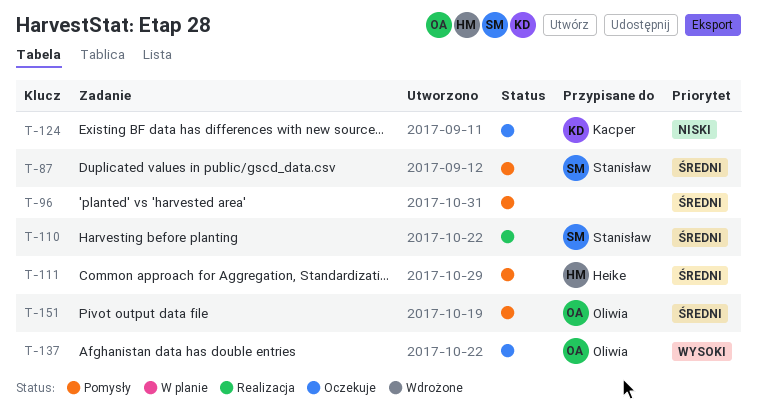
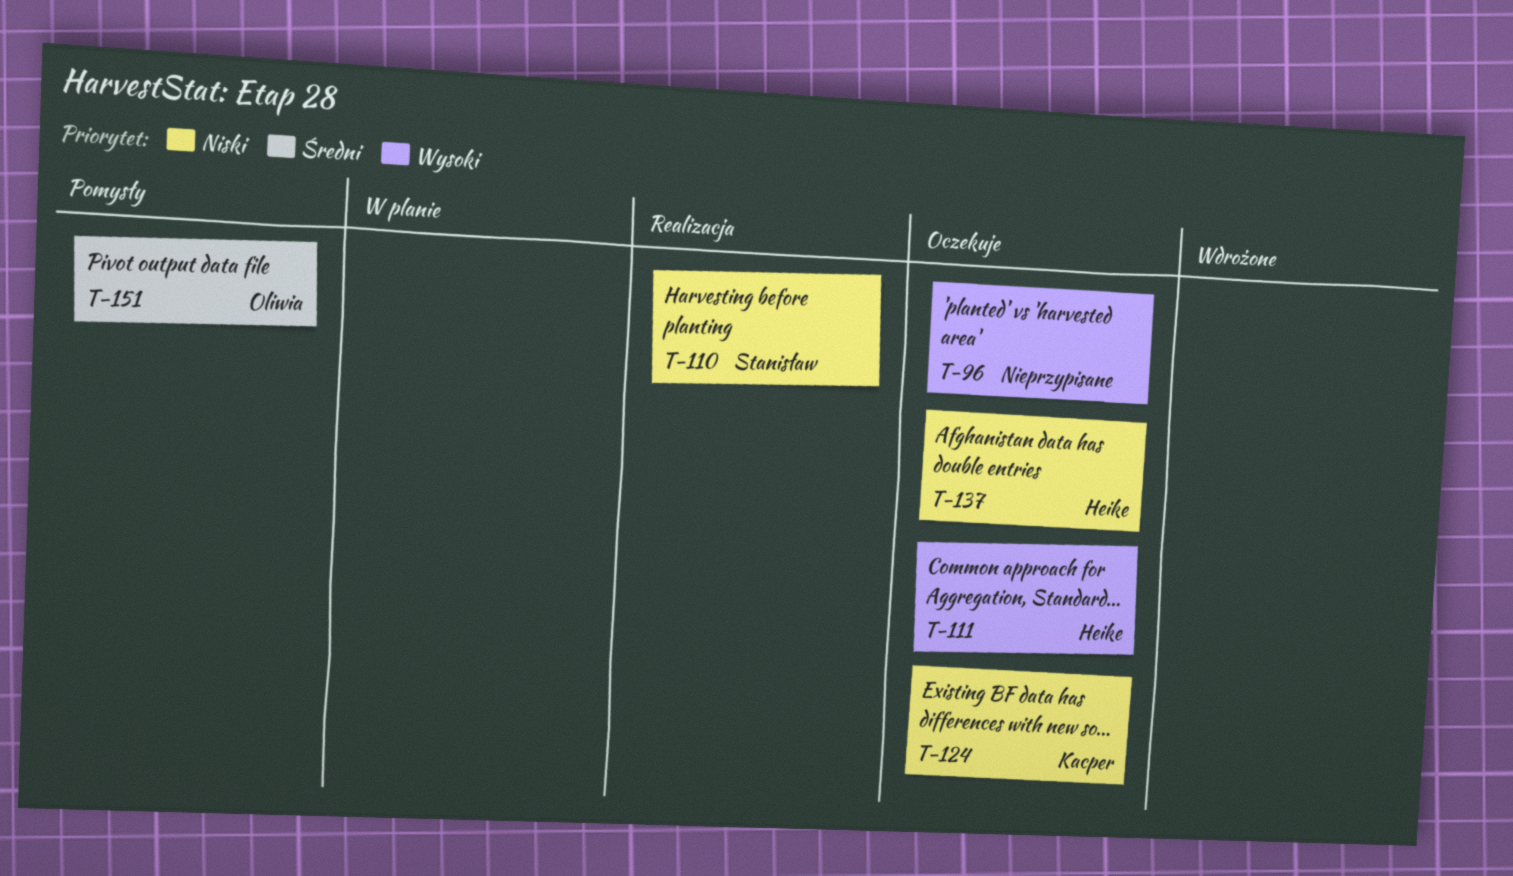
T-87: present -> none
T-96, status: Pomysły -> Oczekuje
T-96, priority: Średni -> Wysoki
T-110, priority: Średni -> Niski
T-111, status: Pomysły -> Oczekuje
T-111, priority: Średni -> Wysoki
T-137, owner: Oliwia -> Heike
T-137, priority: Wysoki -> Niski

